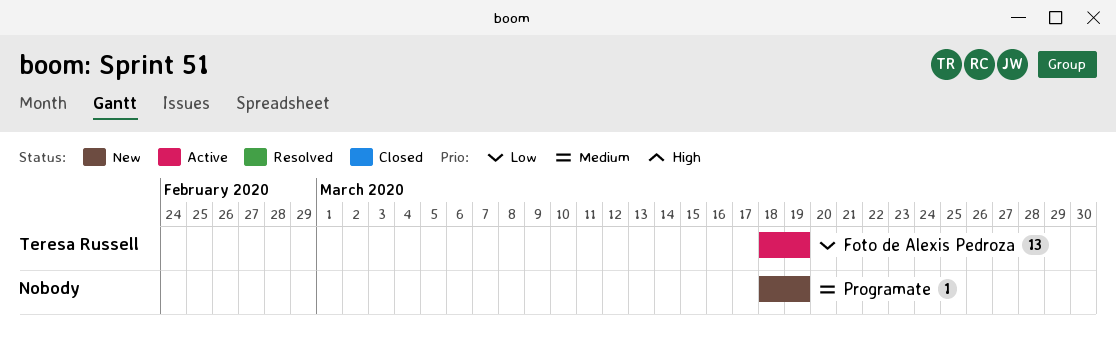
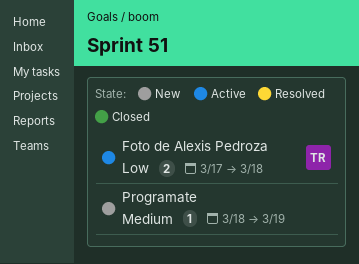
Foto de Alexis Pedroza, estimate: 13 -> 2
Foto de Alexis Pedroza, start: Mar 18 -> Mar 17
Foto de Alexis Pedroza, due: Mar 19 -> Mar 18

